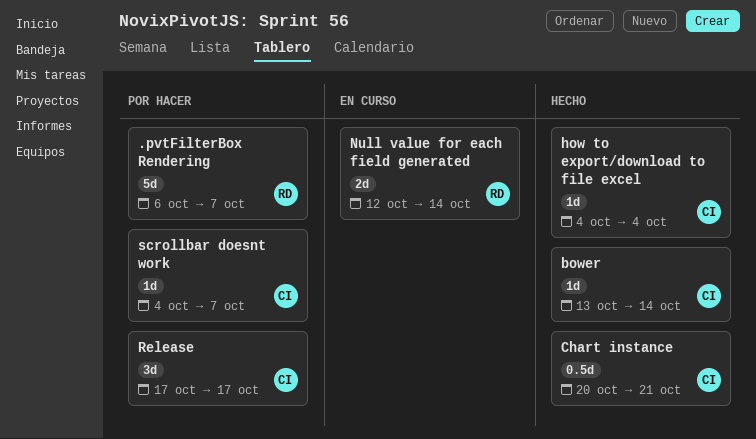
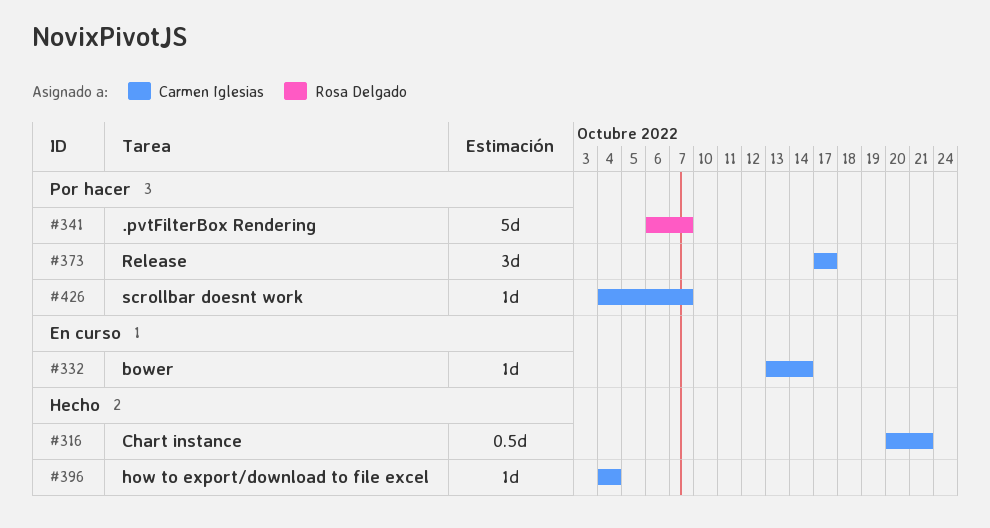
bower, status: Hecho -> En curso
Null value for each field generated: present -> none

